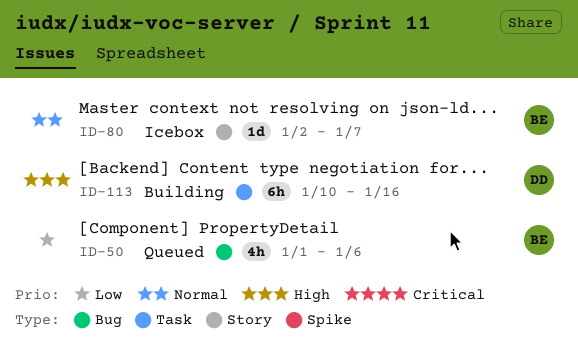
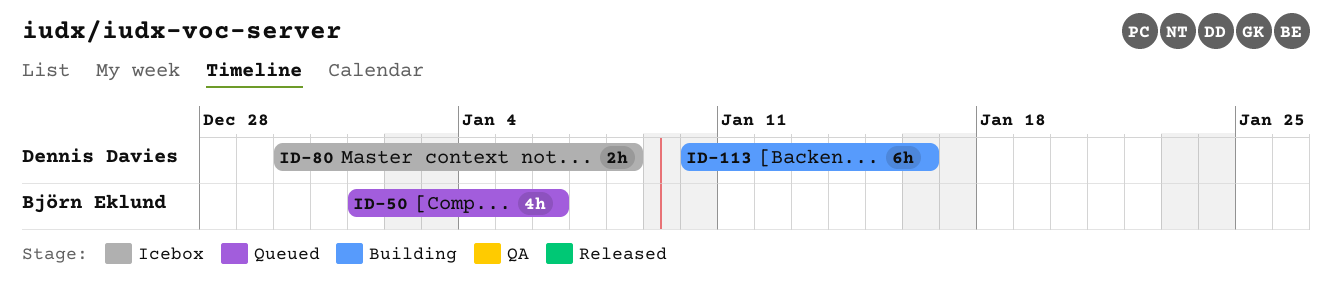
ID-80, owner: Björn Eklund -> Dennis Davies
ID-80, estimate: 1d -> 2h
ID-80, start: Jan 2 -> Dec 30
ID-80, due: Jan 7 -> Jan 8

